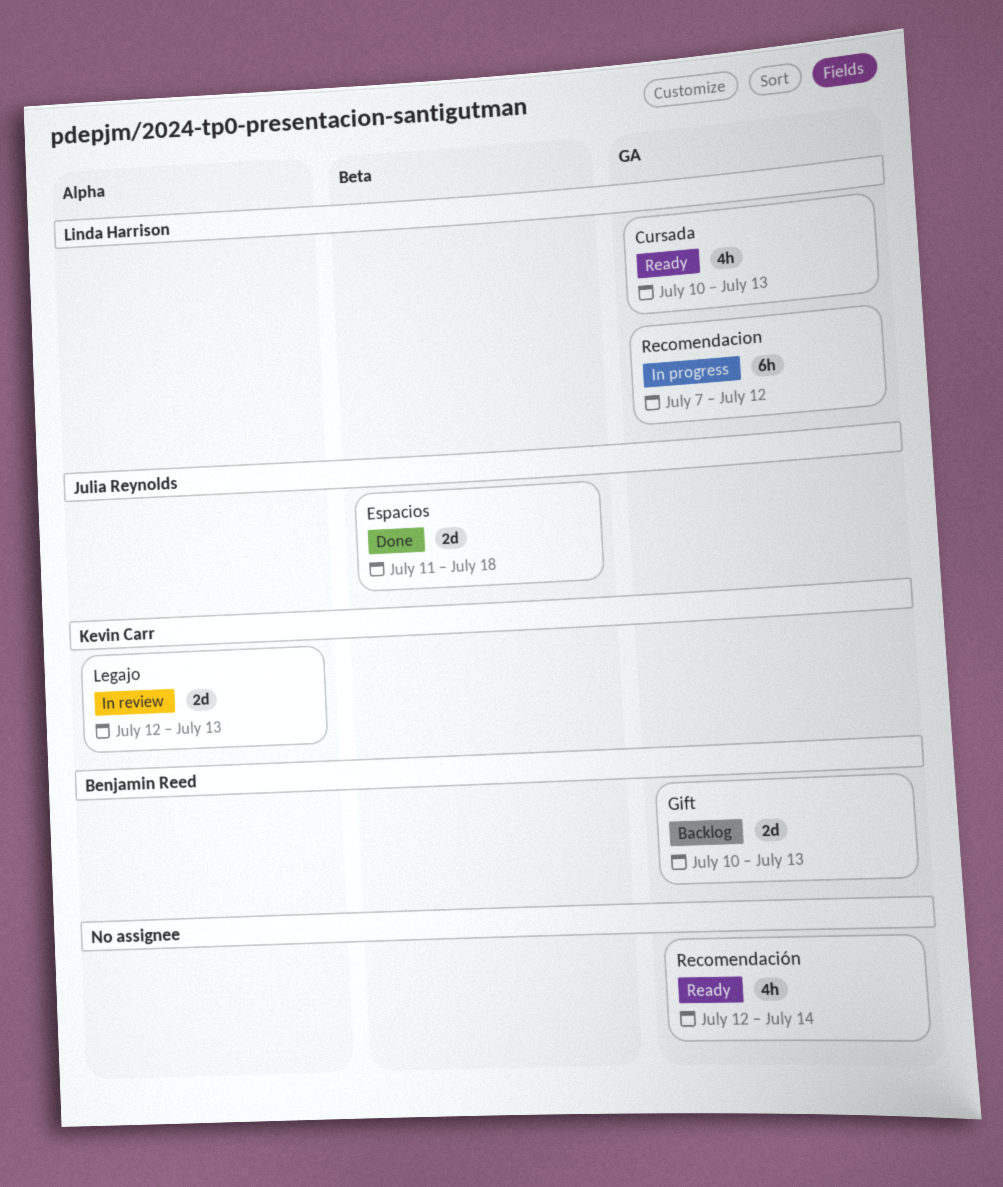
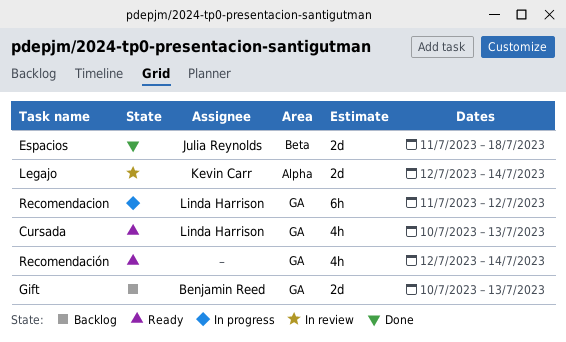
Legajo, due: Jul 13 -> Jul 14
Recomendacion, start: Jul 7 -> Jul 11

